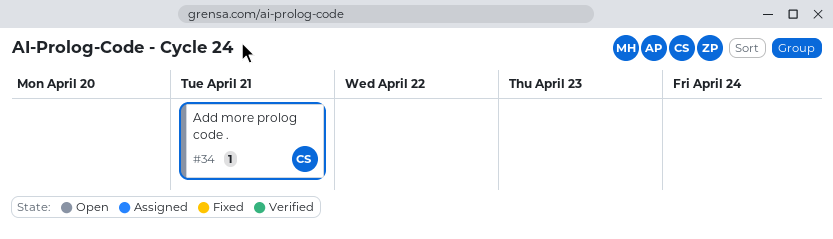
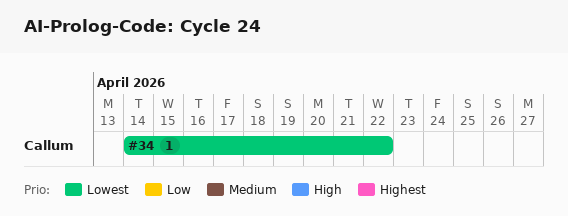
#34, due: Apr 21 -> Apr 22

